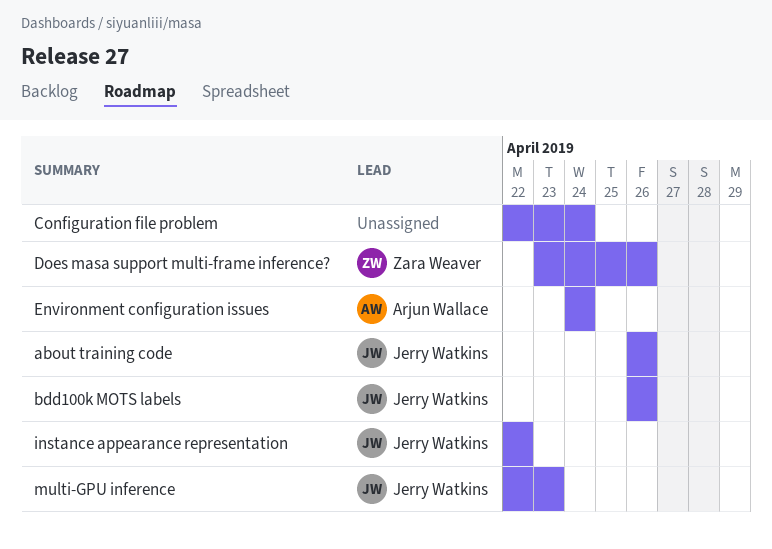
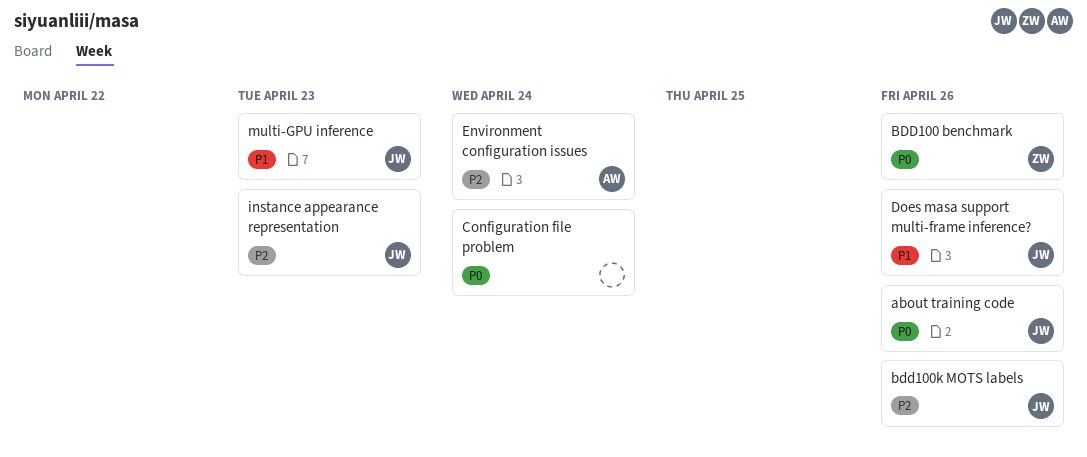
BDD100 benchmark: none -> present
Does masa support multi-frame inference?, owner: Zara Weaver -> Jerry Watkins
instance appearance representation, due: Apr 22 -> Apr 23

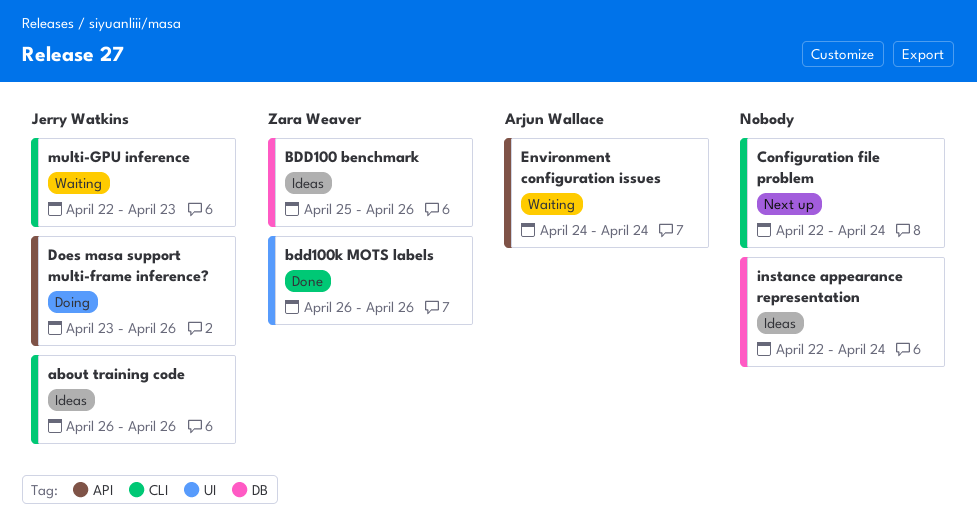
bdd100k MOTS labels, owner: Jerry Watkins -> Zara Weaver
instance appearance representation, owner: Jerry Watkins -> none
instance appearance representation, due: Apr 23 -> Apr 24

